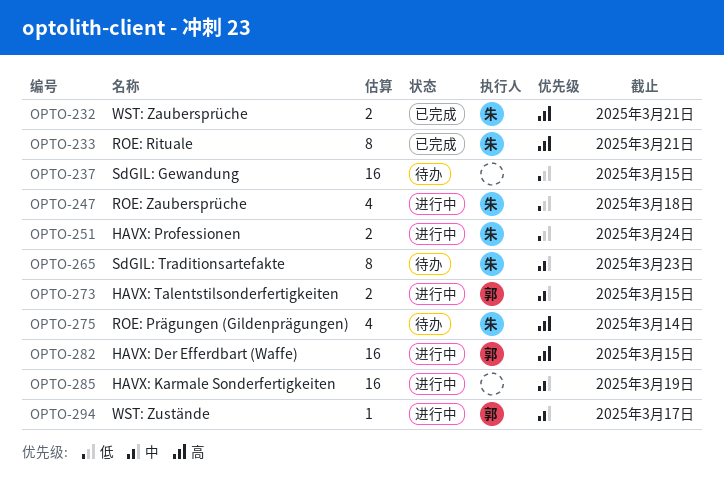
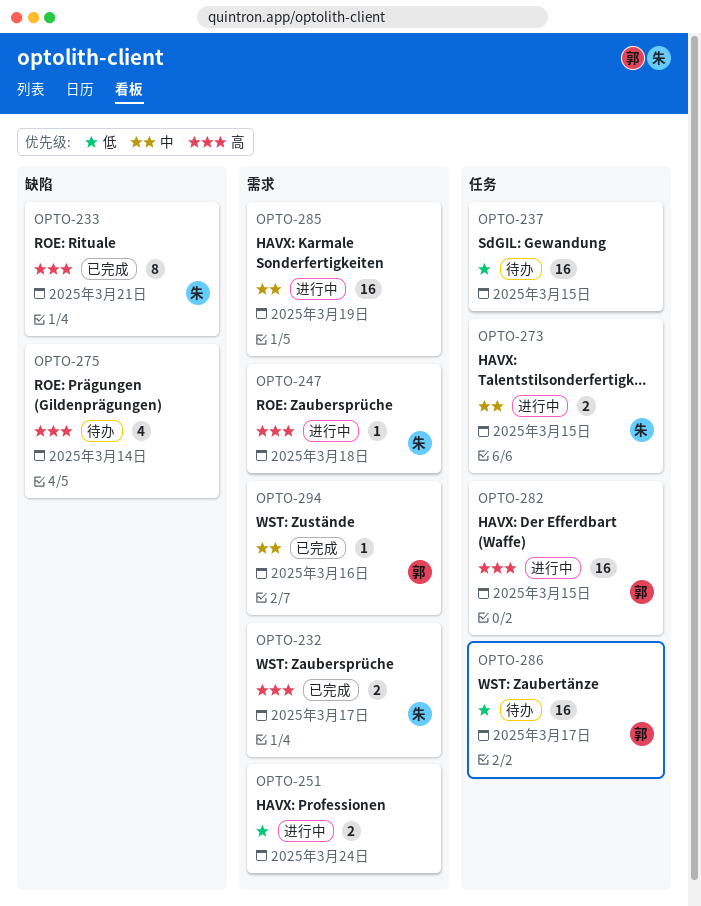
OPTO-232, due: Mar 21 -> Mar 17
OPTO-247, priority: 低 -> 高
OPTO-247, estimate: 4 -> 1
OPTO-251, owner: 朱 -> none
OPTO-265: present -> none
OPTO-273, owner: 郭 -> 朱
OPTO-275, owner: 朱 -> none
OPTO-286: none -> present
OPTO-294, status: 进行中 -> 已完成
OPTO-294, due: Mar 17 -> Mar 16

